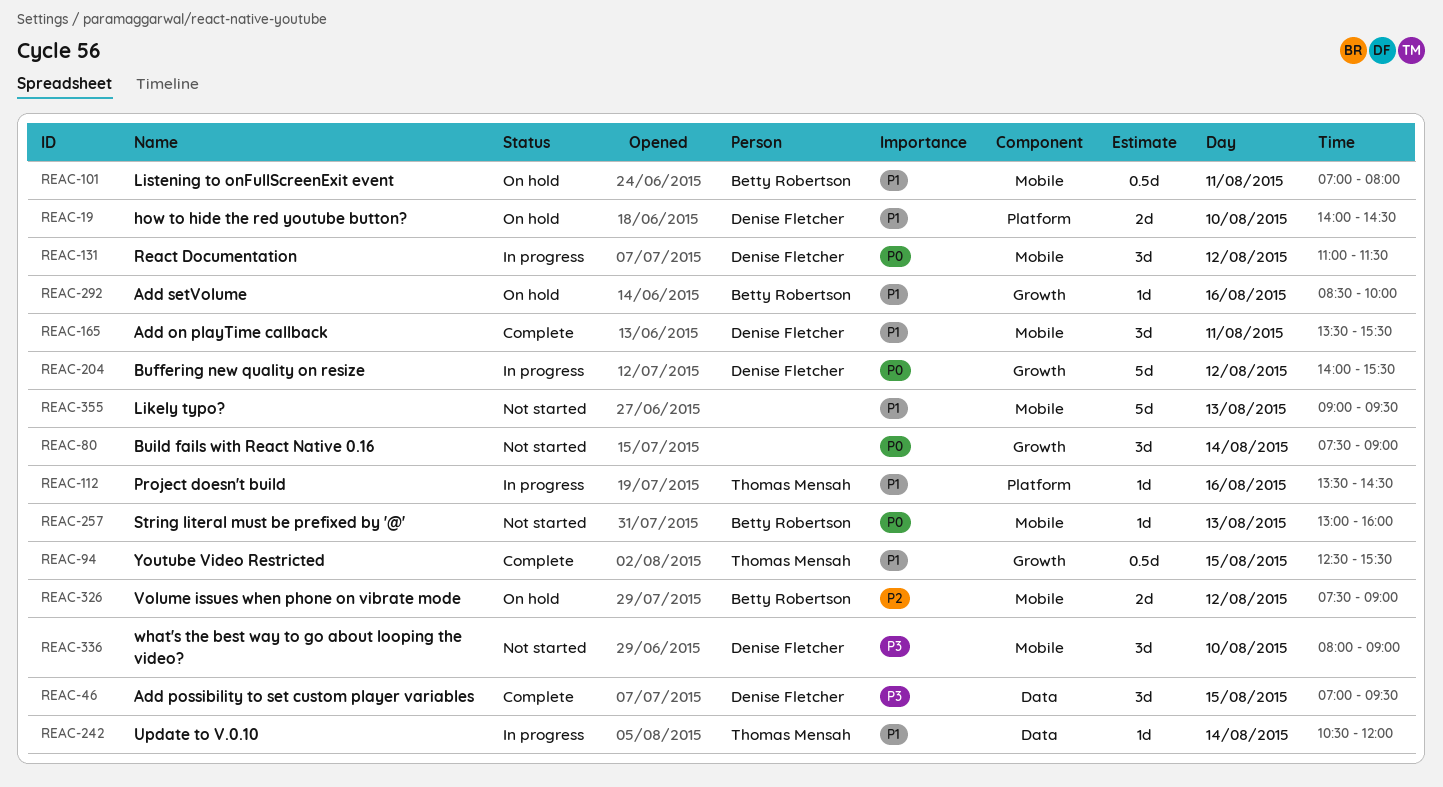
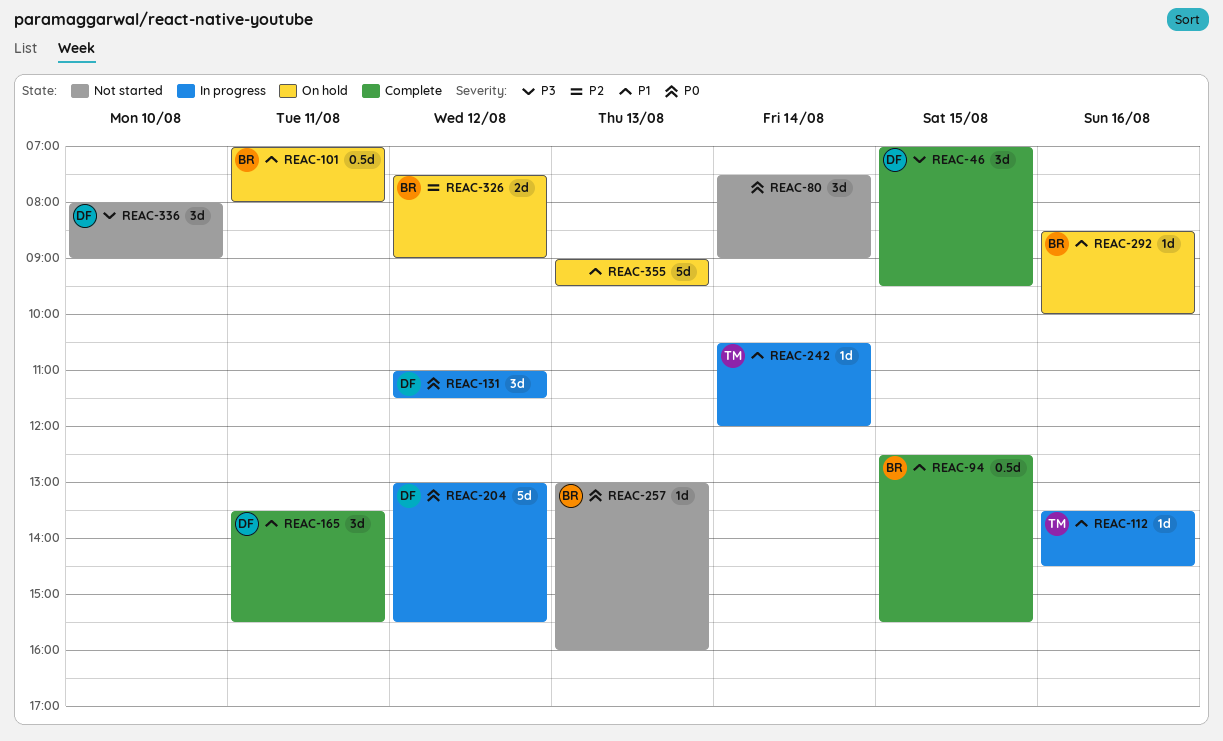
REAC-19: present -> none
REAC-94, owner: Thomas Mensah -> Betty Robertson
REAC-204, begins: 14:00 -> 13:00
REAC-355, status: Not started -> On hold

